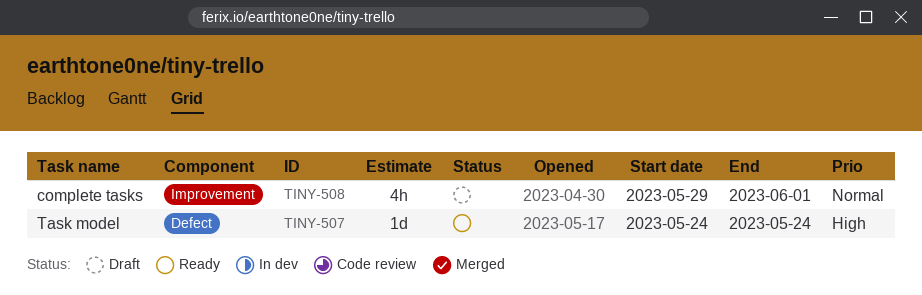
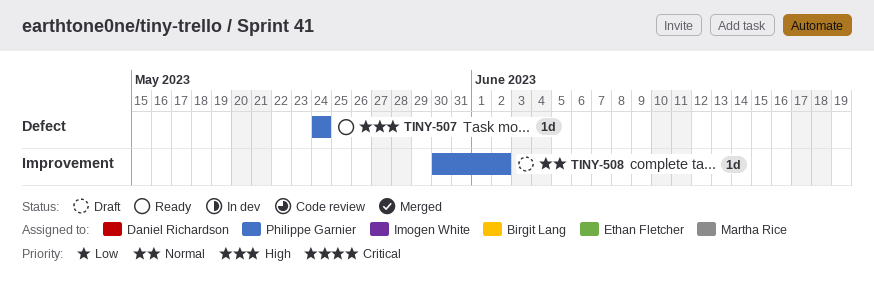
TINY-508, estimate: 4h -> 1d
TINY-508, start: May 29 -> May 30
TINY-508, due: Jun 1 -> Jun 2

